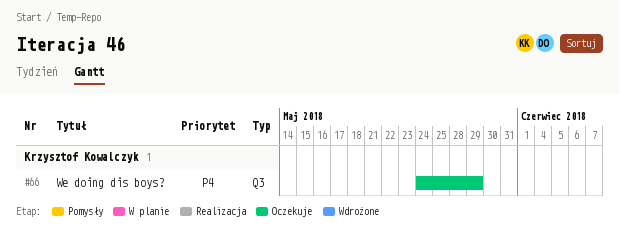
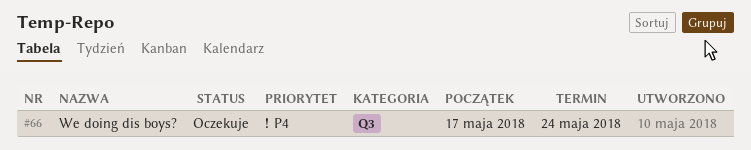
#66, start: May 24 -> May 17
#66, due: May 29 -> May 24

